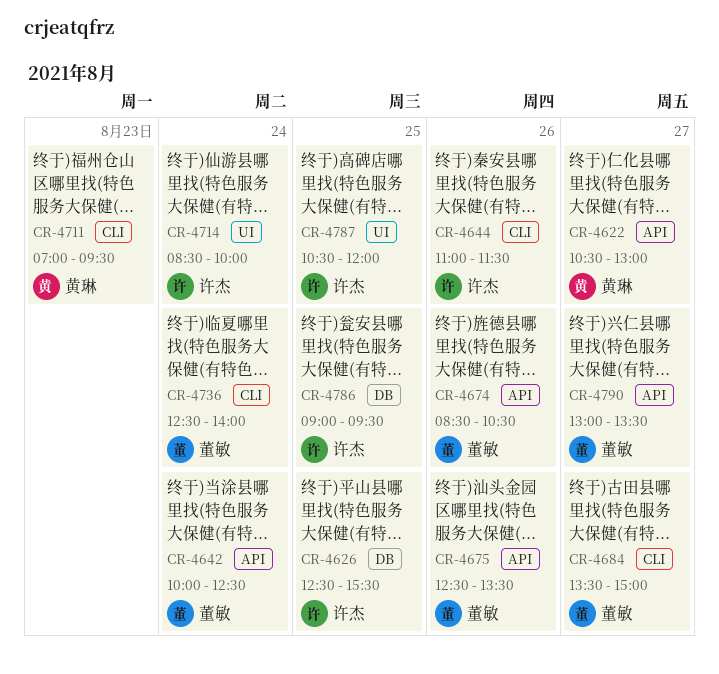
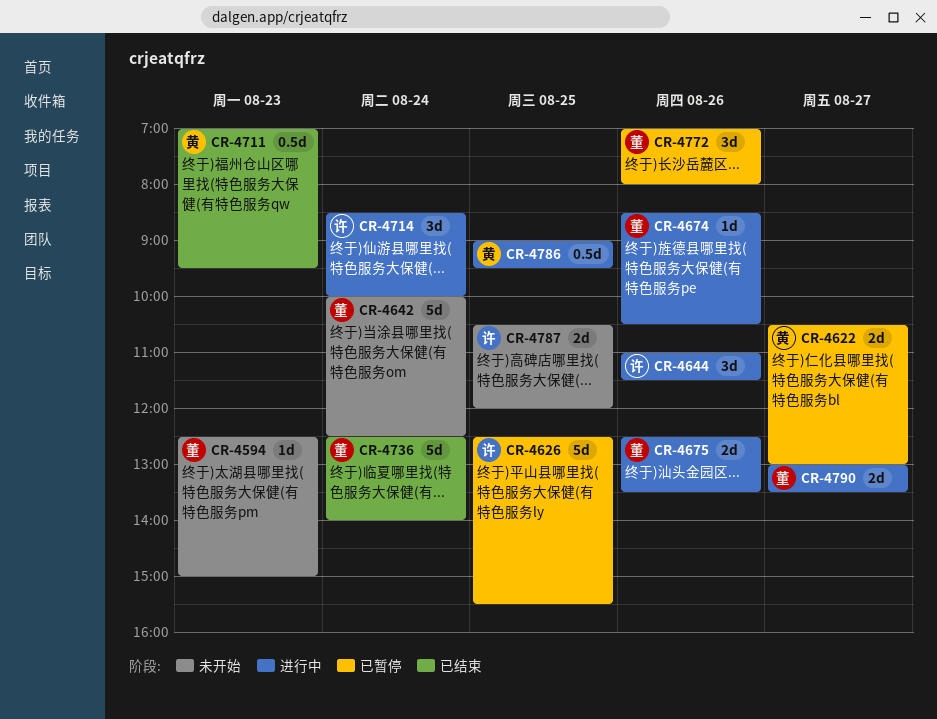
CR-4594: none -> present
CR-4684: present -> none
CR-4772: none -> present
CR-4786, owner: 许杰 -> 黄琳

